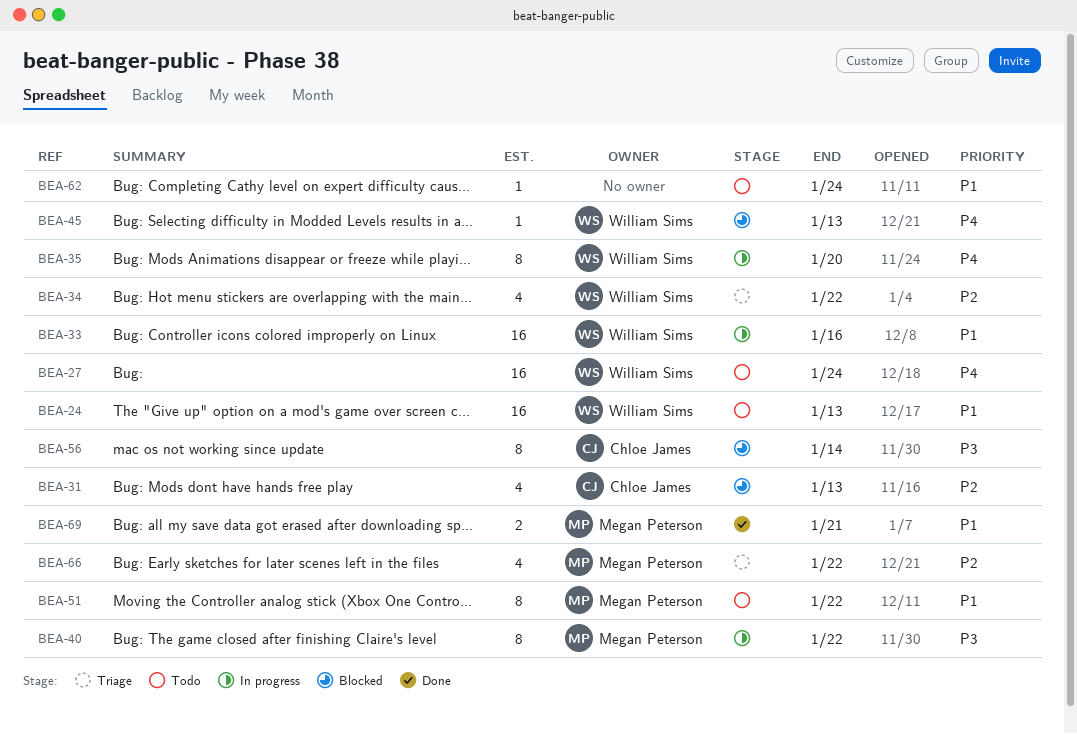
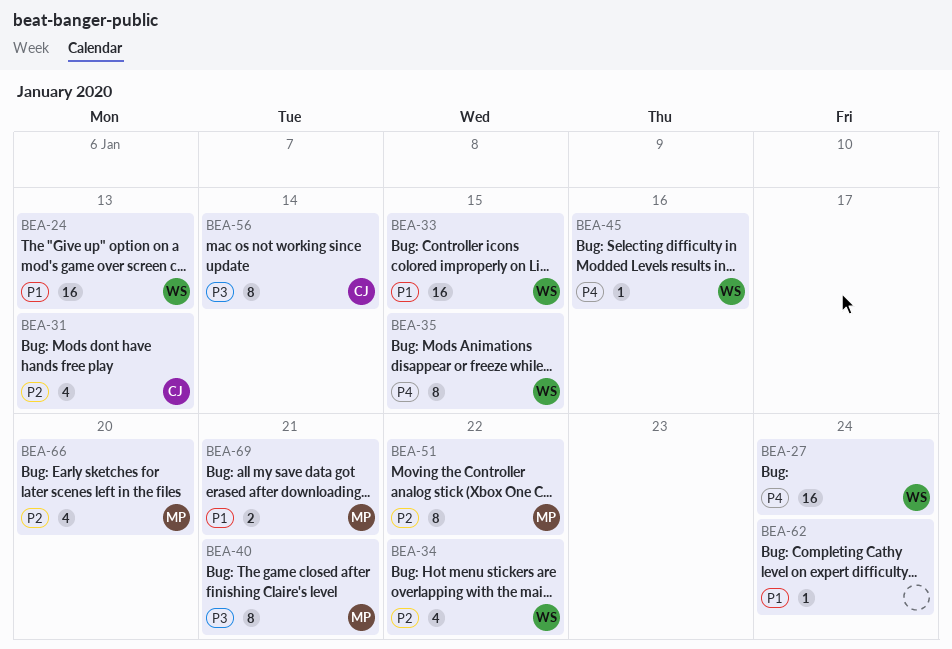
BEA-33, due: Jan 16 -> Jan 15
BEA-35, due: Jan 20 -> Jan 15
BEA-40, due: Jan 22 -> Jan 21
BEA-45, due: Jan 13 -> Jan 16
BEA-51, priority: P1 -> P2
BEA-66, due: Jan 22 -> Jan 20

